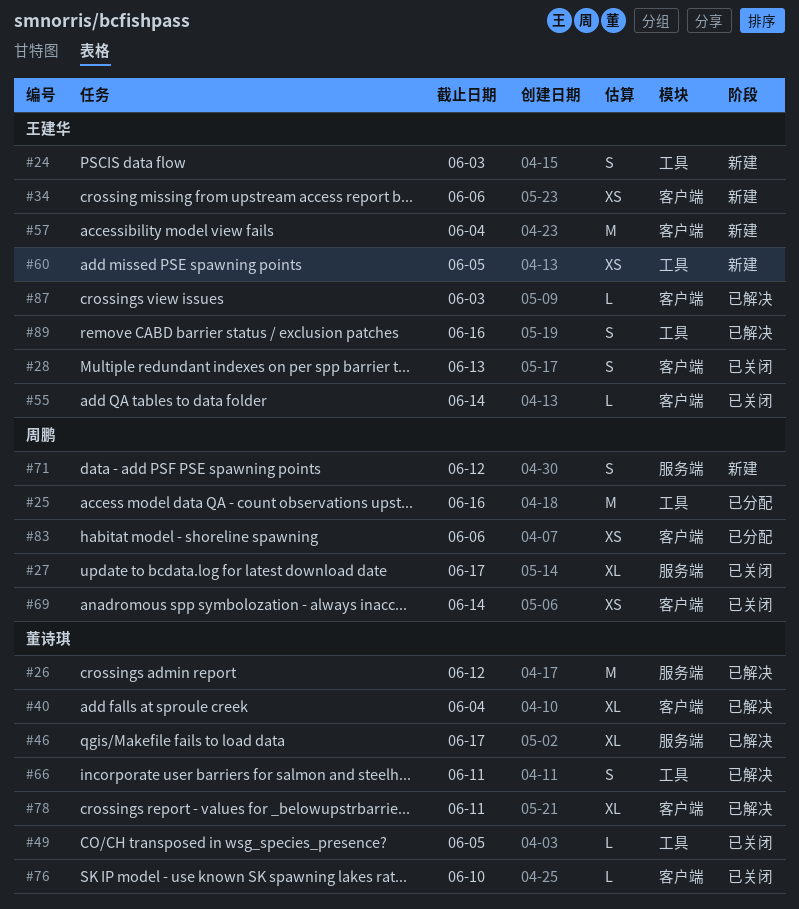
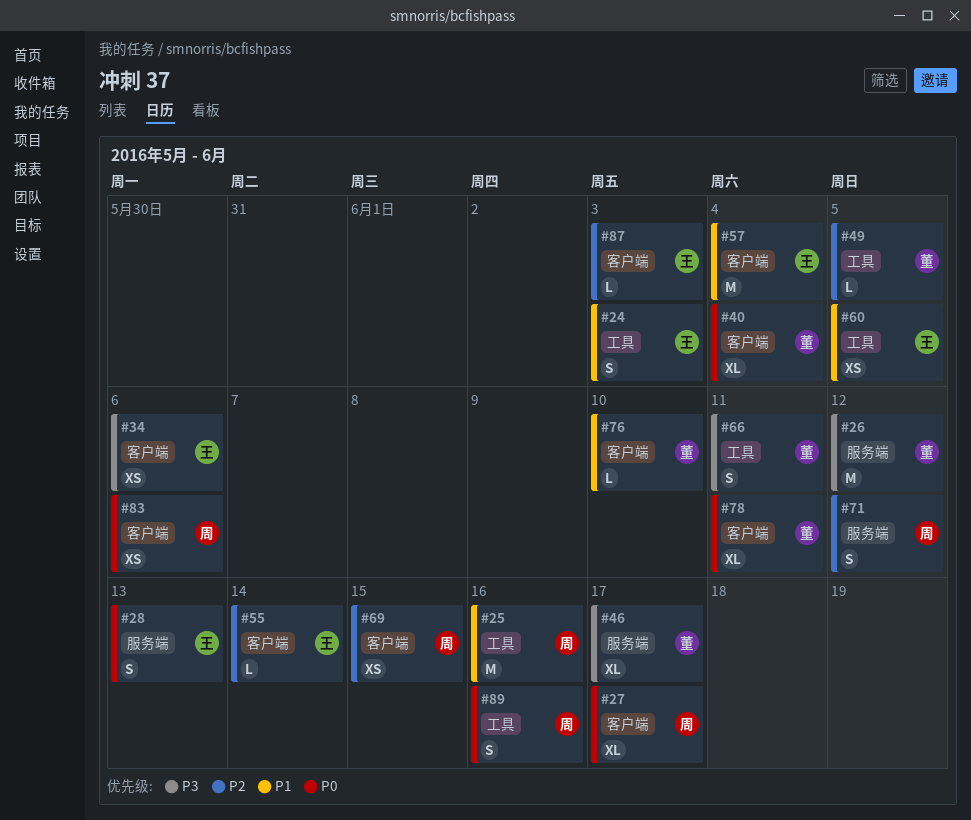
#27, label: 服务端 -> 客户端
#28, label: 客户端 -> 服务端
#69, due: Jun 14 -> Jun 15
#89, owner: 王建华 -> 周鹏

